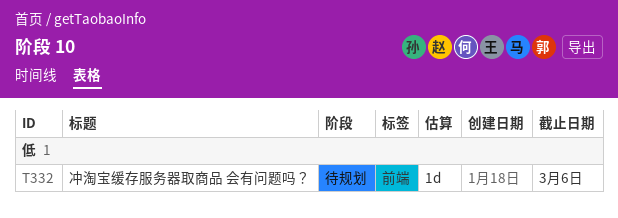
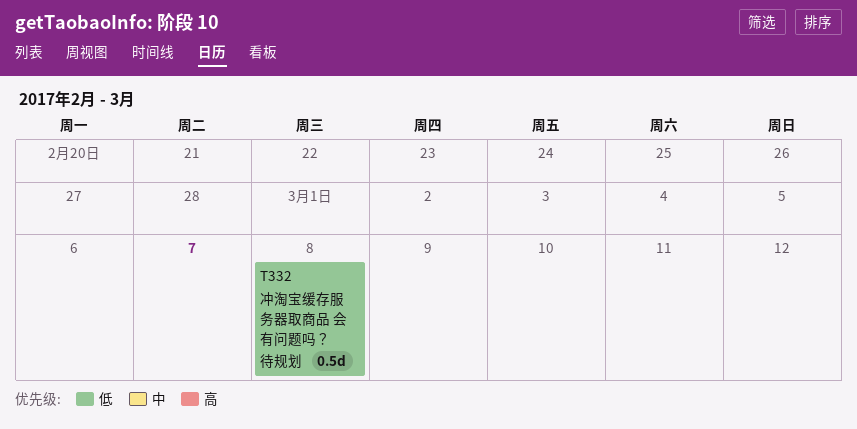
T332, estimate: 1d -> 0.5d
T332, due: Mar 6 -> Mar 8

